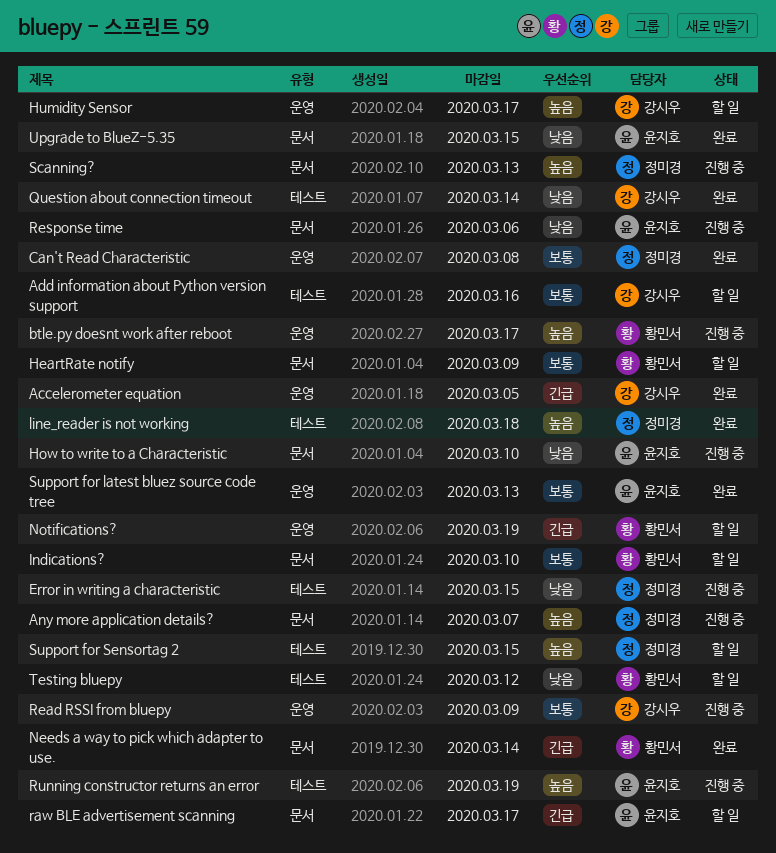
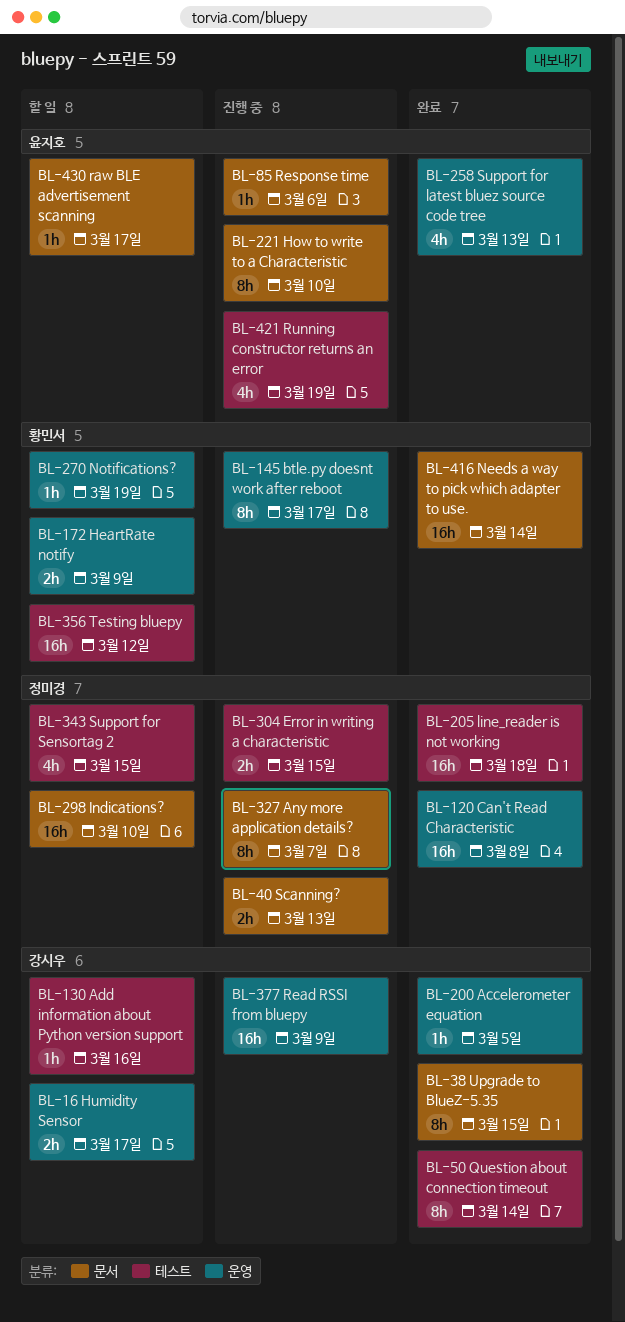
HeartRate notify, label: 문서 -> 운영
Indications?, owner: 황민서 -> 정미경
Upgrade to BlueZ-5.35, owner: 윤지호 -> 강시우

